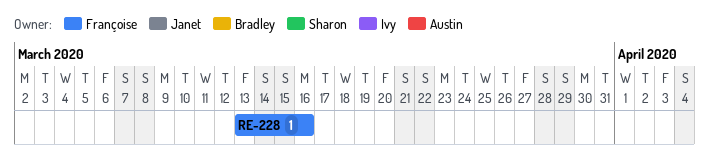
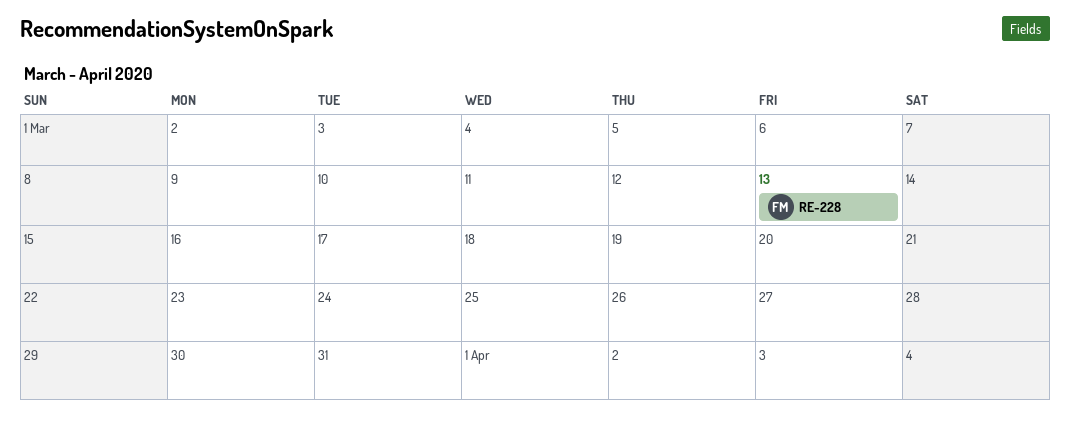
RE-228, due: Mar 16 -> Mar 13

